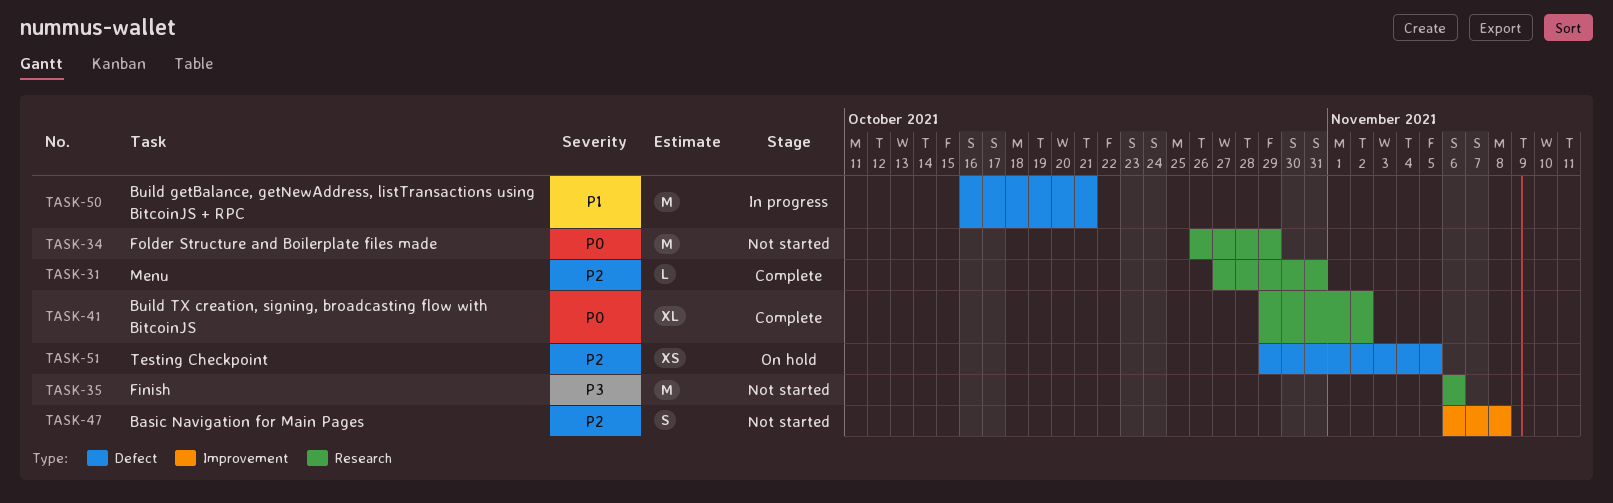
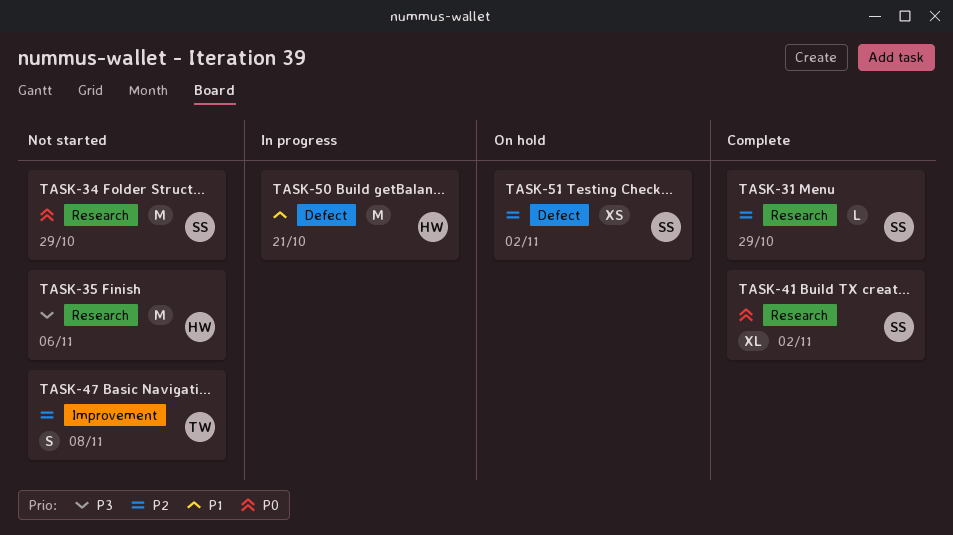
TASK-31, due: Oct 31 -> Oct 29
TASK-51, due: Nov 5 -> Nov 2

